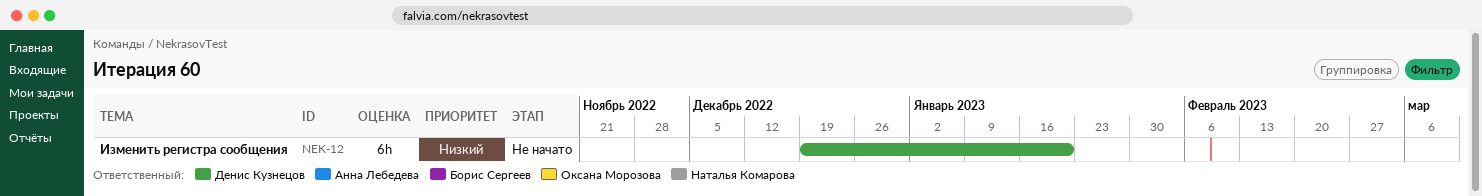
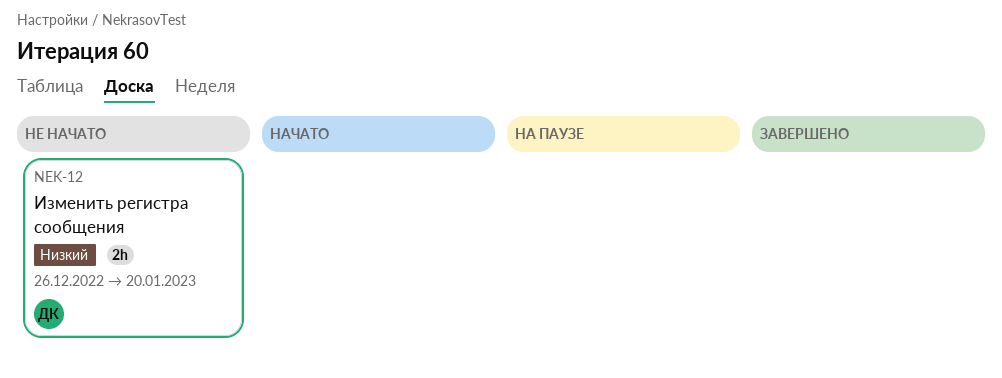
NEK-12, estimate: 6h -> 2h
NEK-12, start: Dec 19 -> Dec 26

